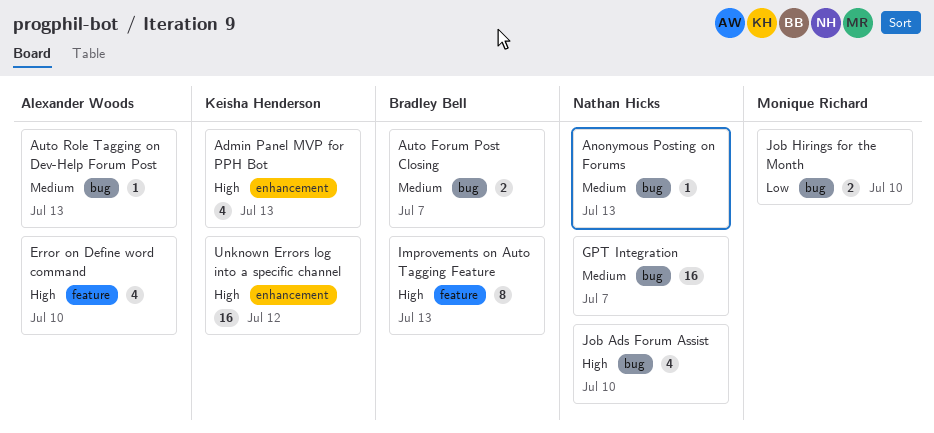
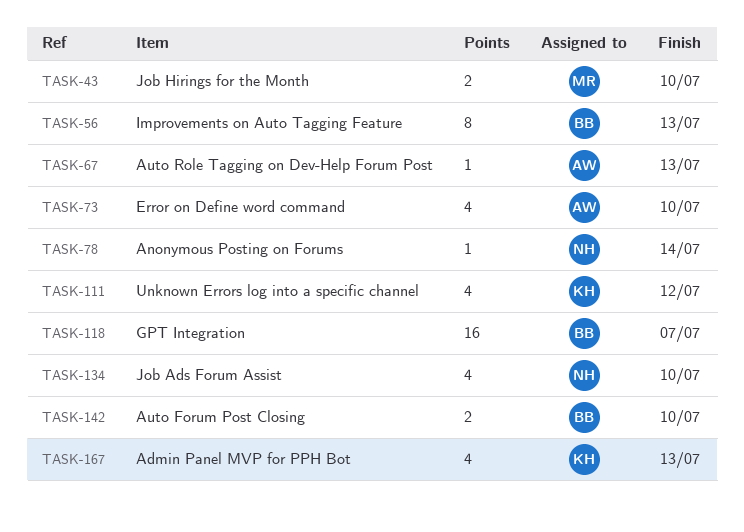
Anonymous Posting on Forums, due: Jul 13 -> Jul 14
Auto Forum Post Closing, due: Jul 7 -> Jul 10
GPT Integration, owner: Nathan Hicks -> Bradley Bell
Unknown Errors log into a specific channel, estimate: 16 -> 4

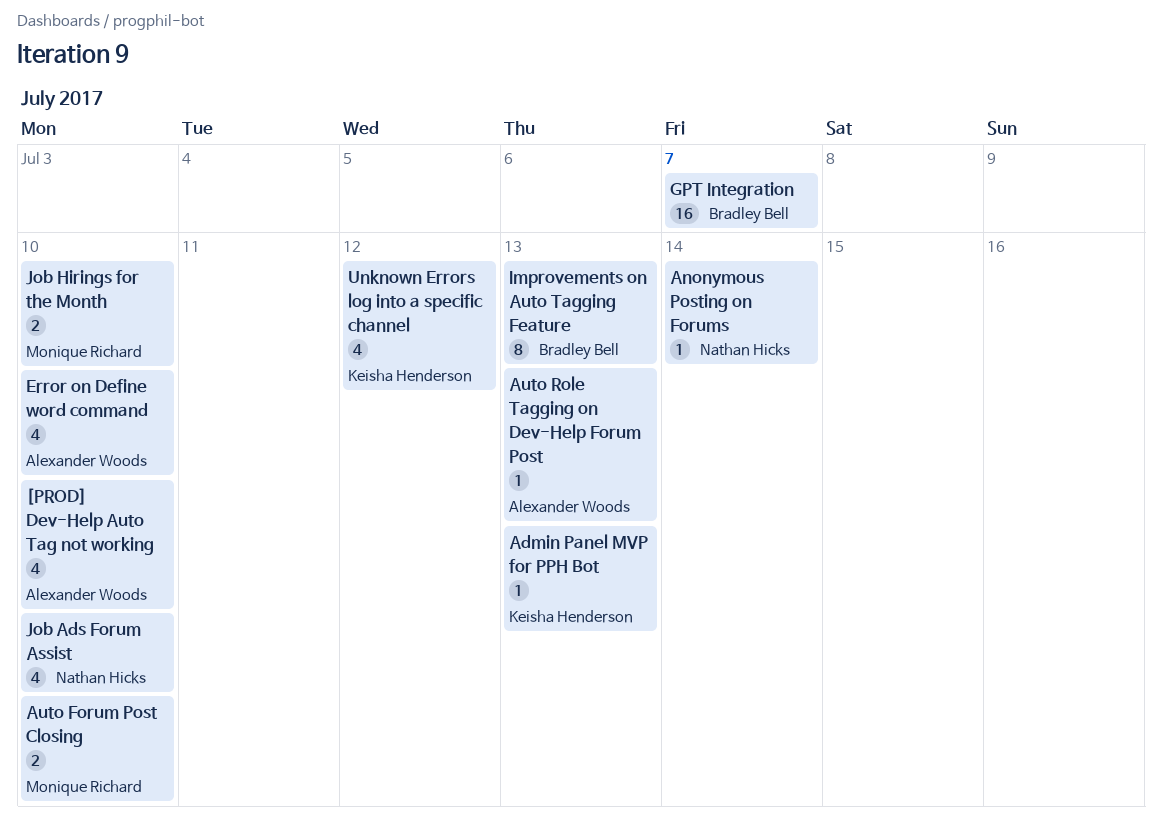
[PROD] Dev-Help Auto Tag not working: none -> present
Admin Panel MVP for PPH Bot, estimate: 4 -> 1
Auto Forum Post Closing, owner: Bradley Bell -> Monique Richard

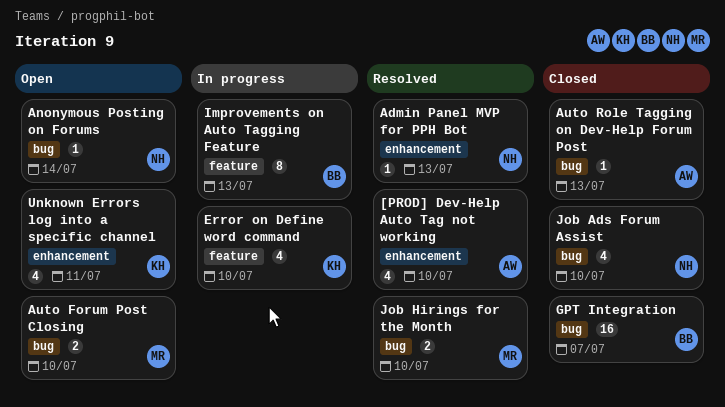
Admin Panel MVP for PPH Bot, owner: Keisha Henderson -> Nathan Hicks
Error on Define word command, owner: Alexander Woods -> Keisha Henderson
Unknown Errors log into a specific channel, due: Jul 12 -> Jul 11

